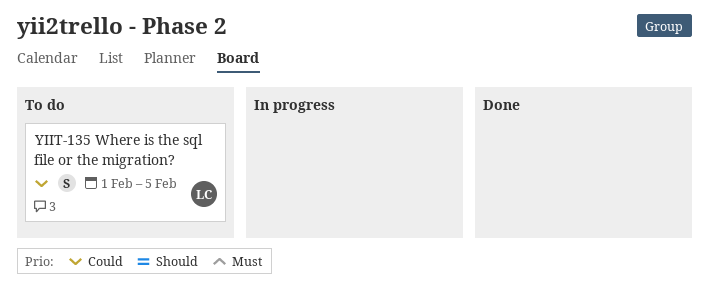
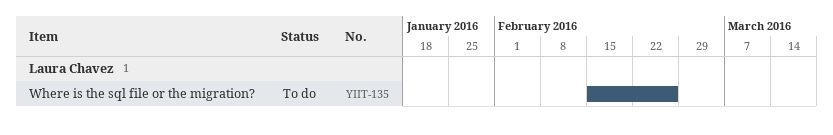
YIIT-135, start: Feb 1 -> Feb 15
YIIT-135, due: Feb 5 -> Feb 26

